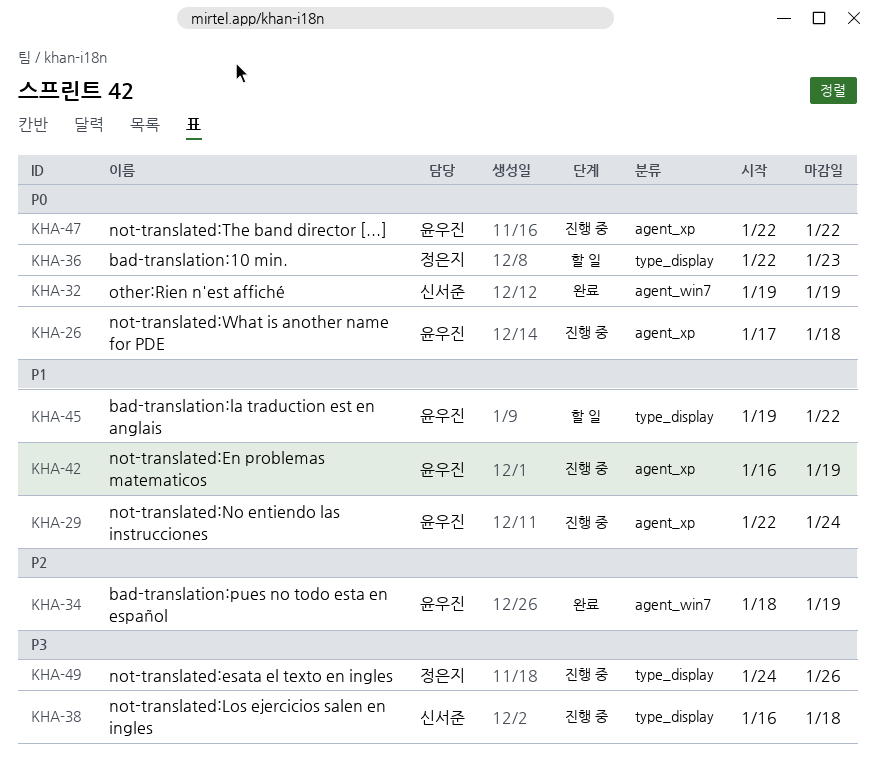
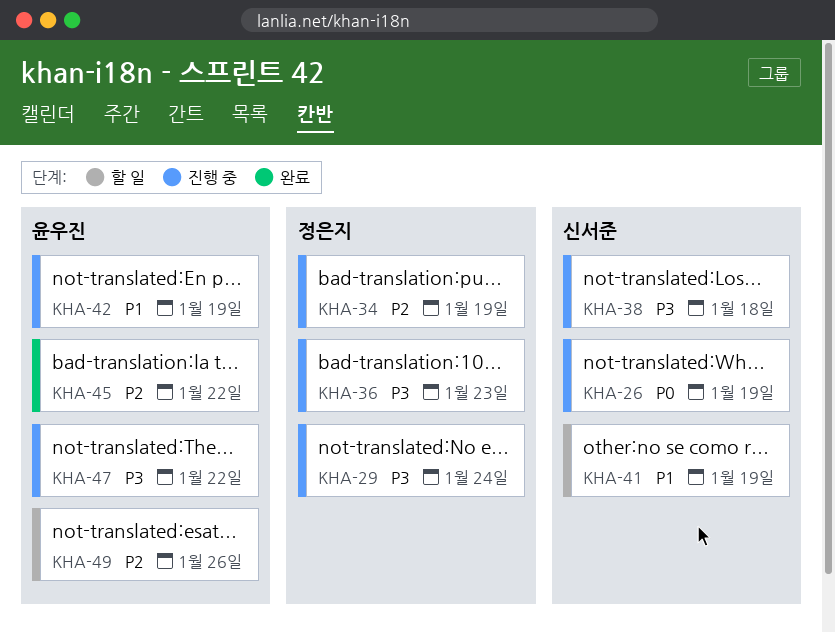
KHA-26, owner: 윤우진 -> 신서준
KHA-26, due: Jan 18 -> Jan 19
KHA-29, owner: 윤우진 -> 정은지
KHA-29, priority: P1 -> P3
KHA-32: present -> none
KHA-34, status: 완료 -> 진행 중
KHA-34, owner: 윤우진 -> 정은지
KHA-36, status: 할 일 -> 진행 중
KHA-36, priority: P0 -> P3
KHA-41: none -> present
KHA-45, status: 할 일 -> 완료
KHA-45, priority: P1 -> P2
KHA-47, priority: P0 -> P3
KHA-49, status: 진행 중 -> 할 일
KHA-49, owner: 정은지 -> 윤우진
KHA-49, priority: P3 -> P2

